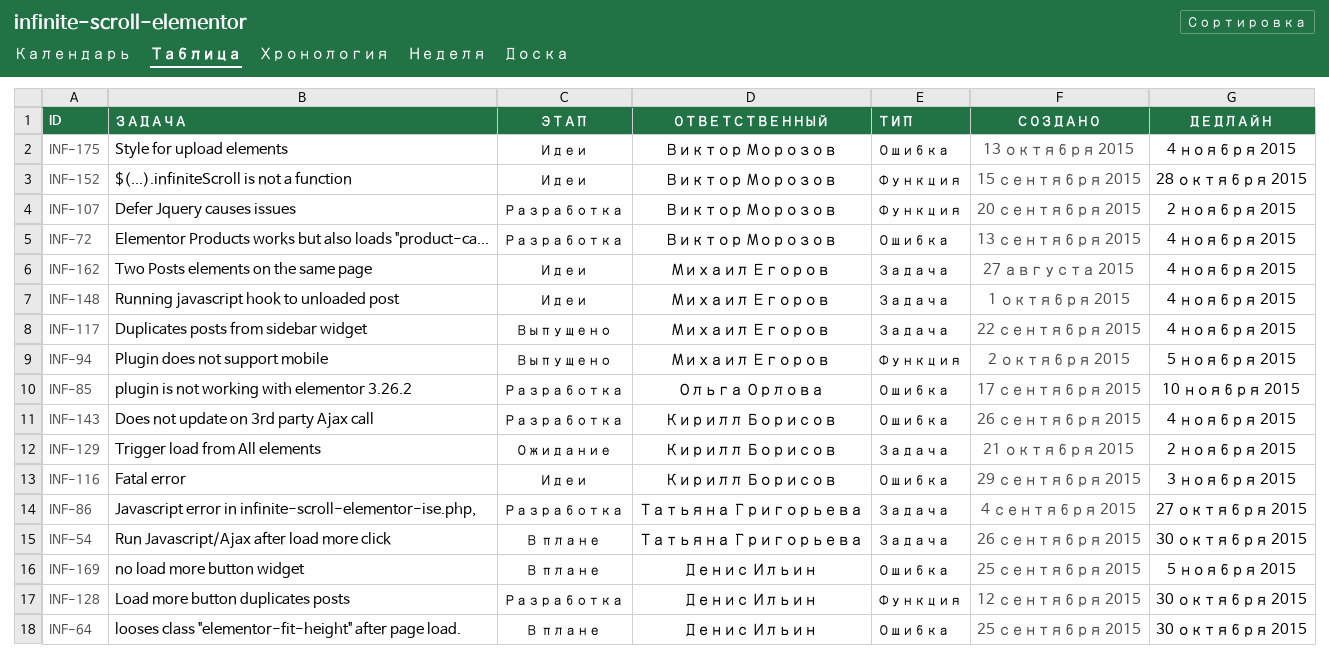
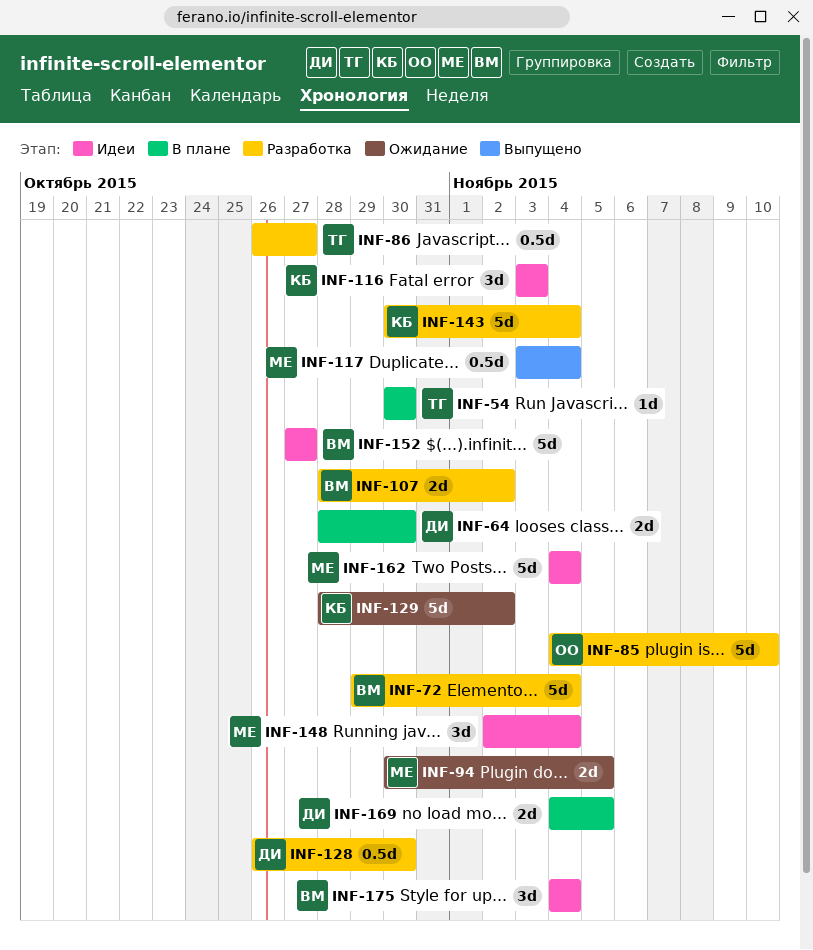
INF-94, status: Выпущено -> Ожидание
INF-152, due: Oct 28 -> Oct 27

